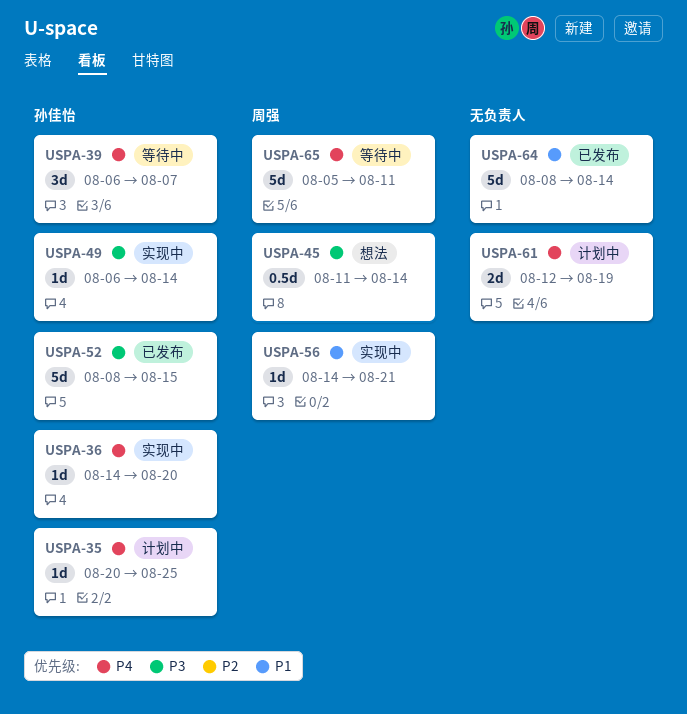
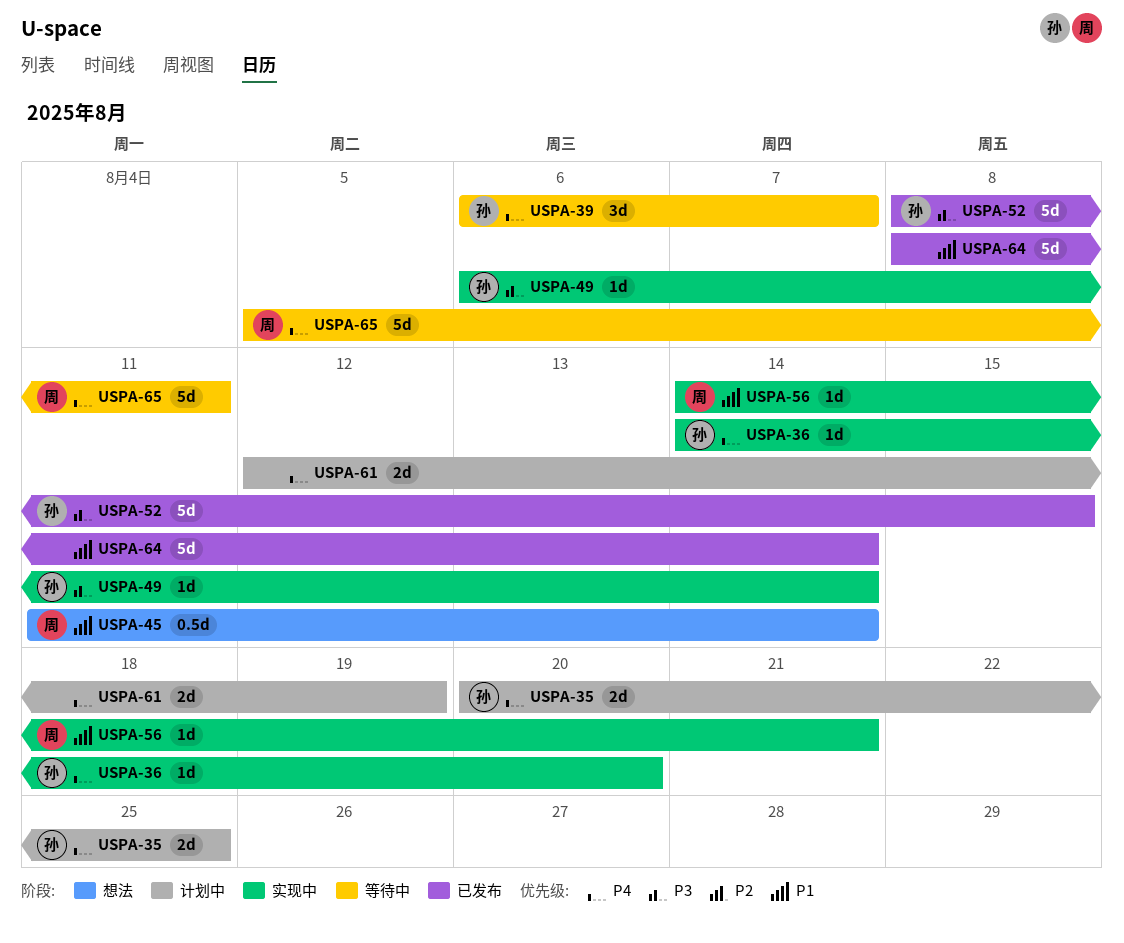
USPA-35, estimate: 1d -> 2d
USPA-45, priority: P3 -> P1

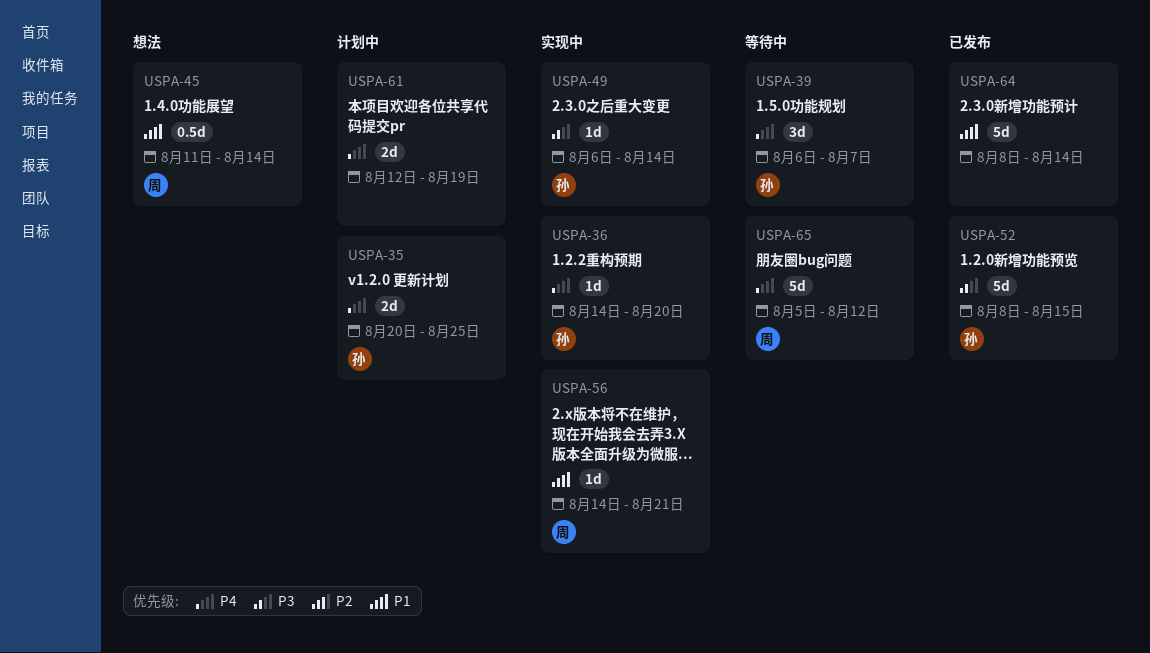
USPA-65, due: Aug 11 -> Aug 12

